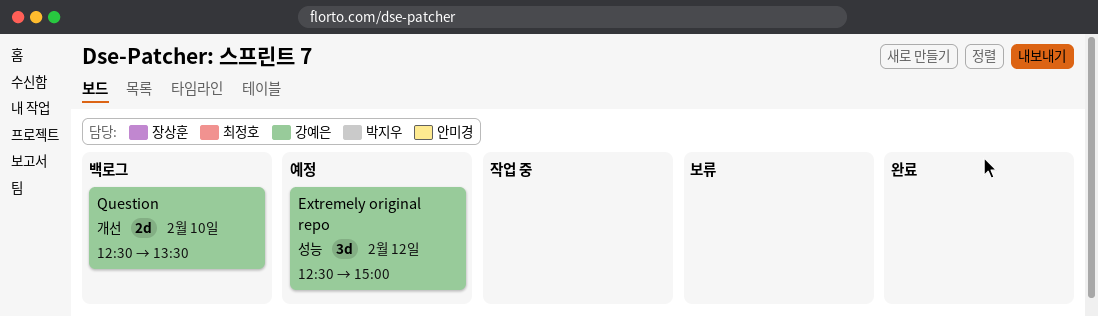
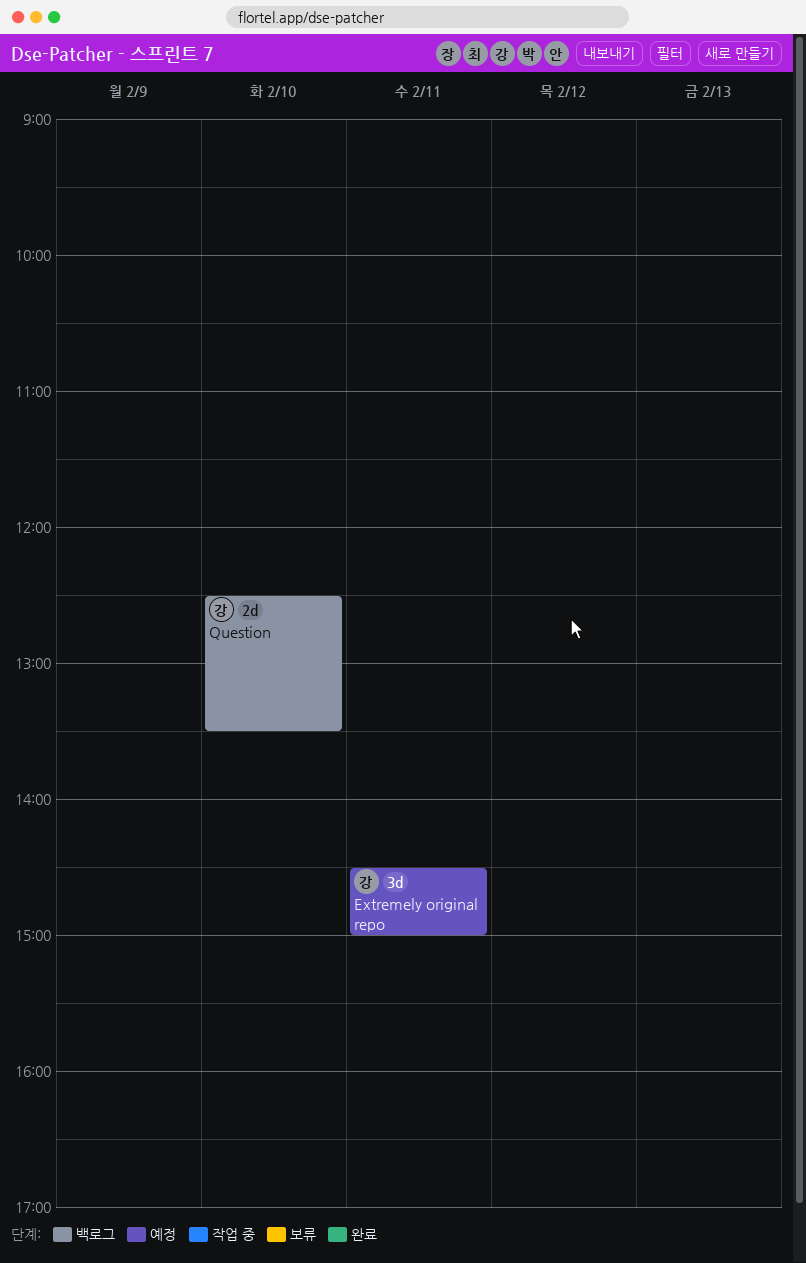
Extremely original repo, day: Feb 12 -> Feb 11
Extremely original repo, begins: 12:30 -> 14:30

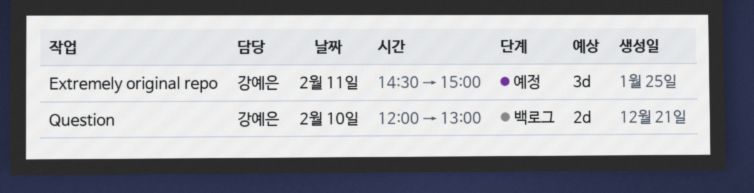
Question, begins: 12:30 -> 12:00
Question, ends: 13:30 -> 13:00

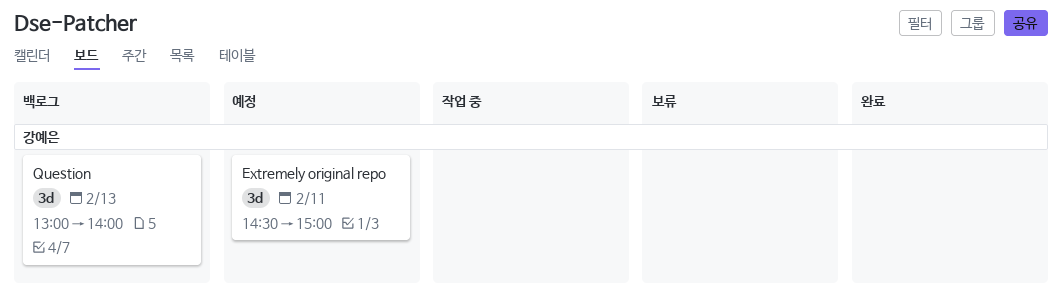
Question, estimate: 2d -> 3d
Question, day: Feb 10 -> Feb 13
Question, begins: 12:00 -> 13:00
Question, ends: 13:00 -> 14:00

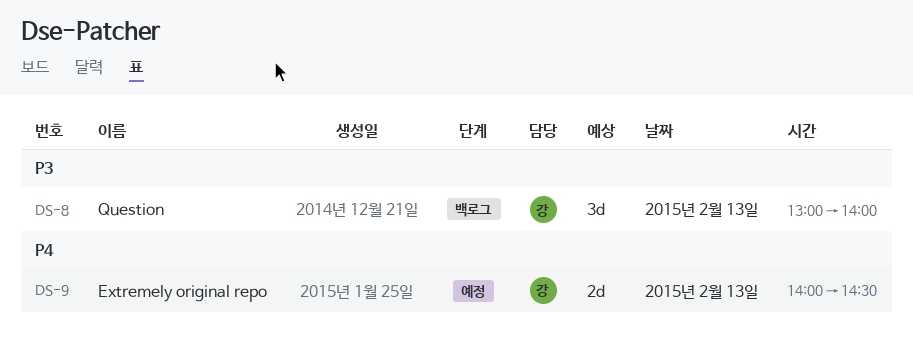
Extremely original repo, estimate: 3d -> 2d
Extremely original repo, day: Feb 11 -> Feb 13
Extremely original repo, begins: 14:30 -> 14:00
Extremely original repo, ends: 15:00 -> 14:30

